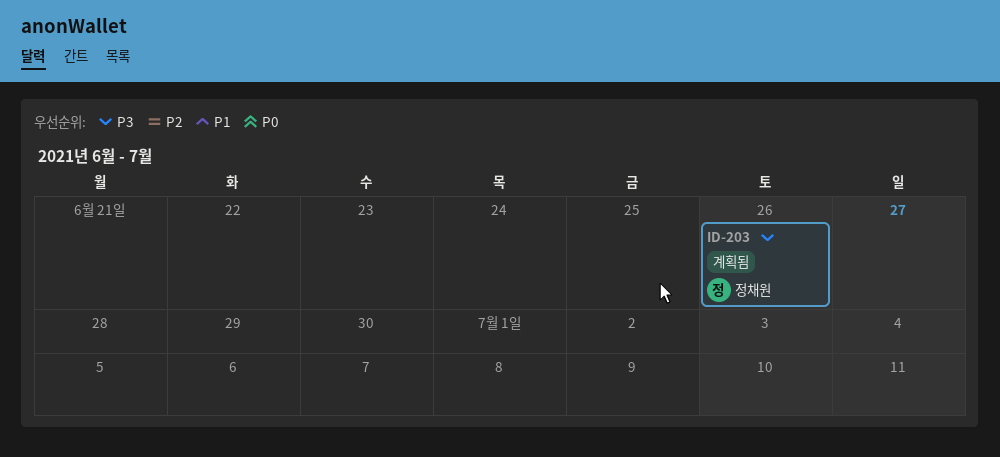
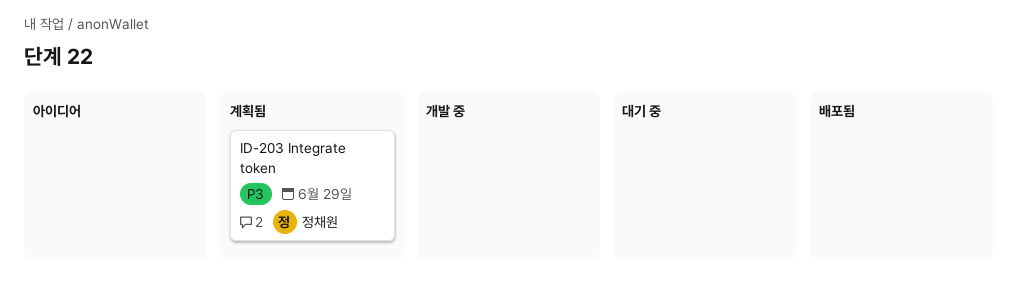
ID-203, due: Jun 26 -> Jun 29

